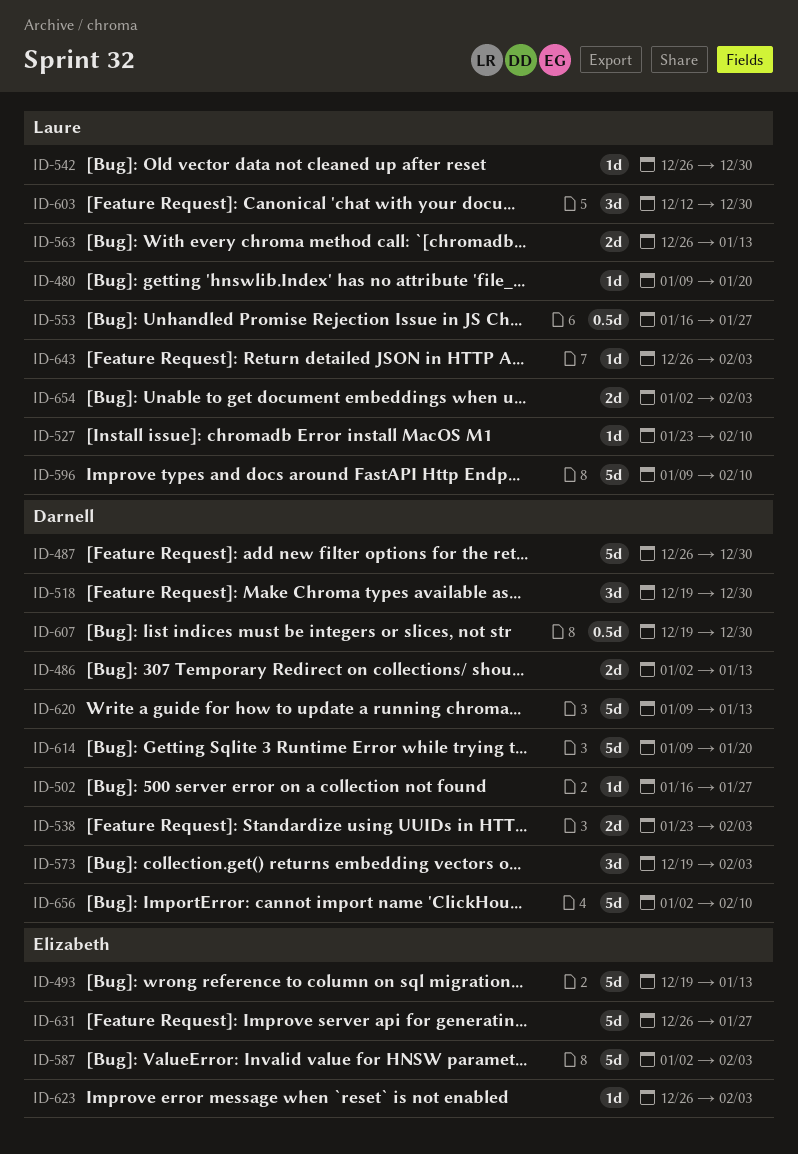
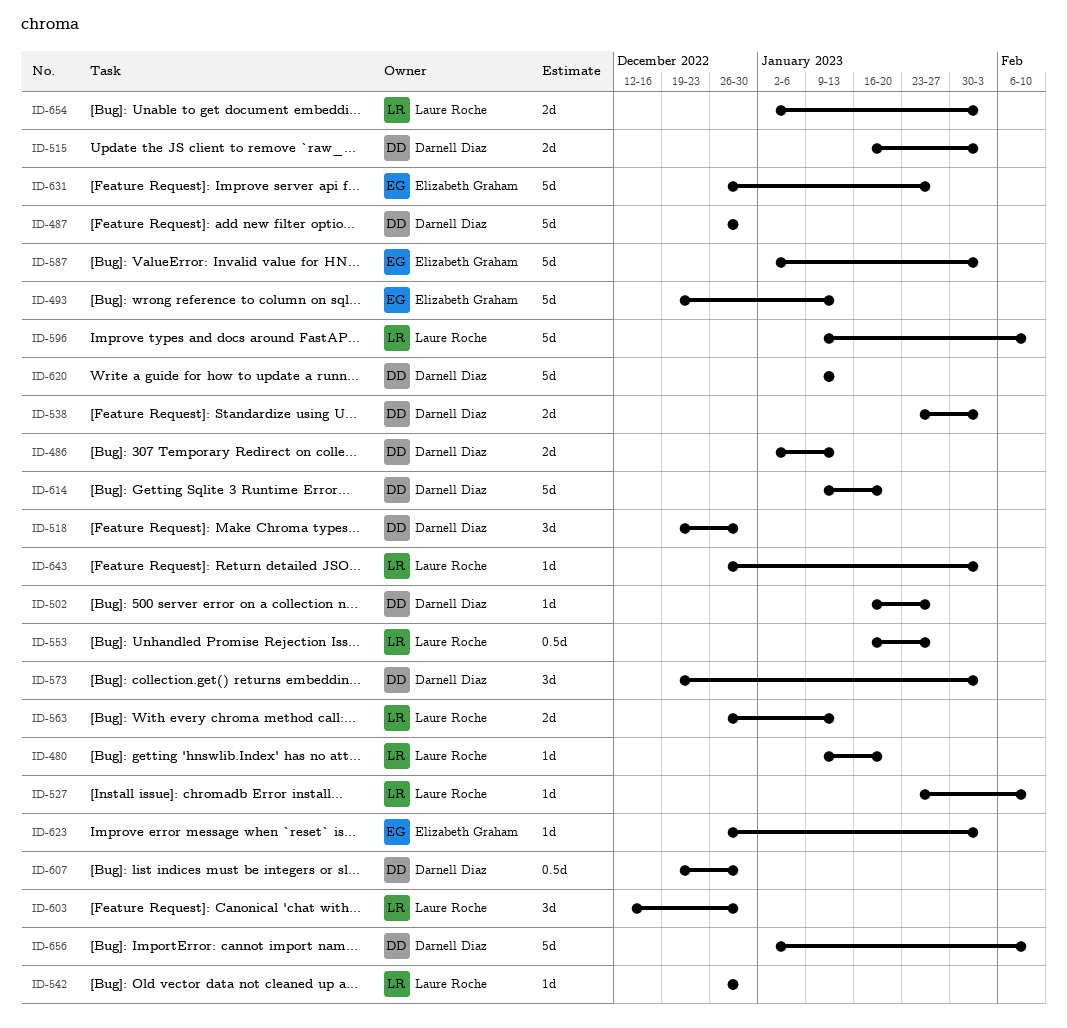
ID-515: none -> present

